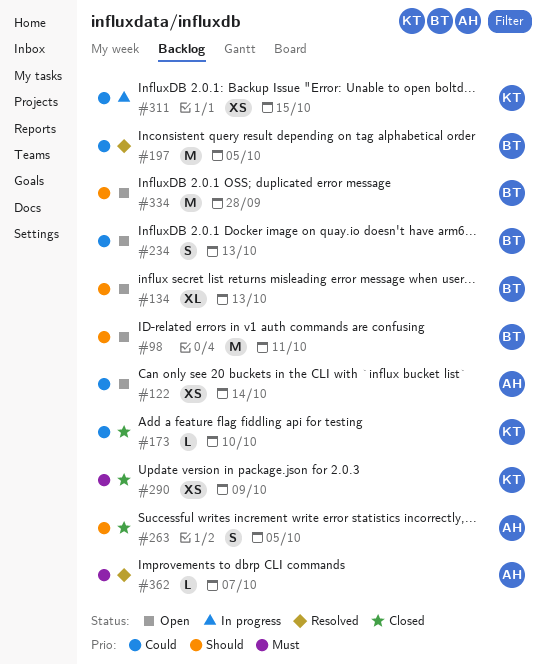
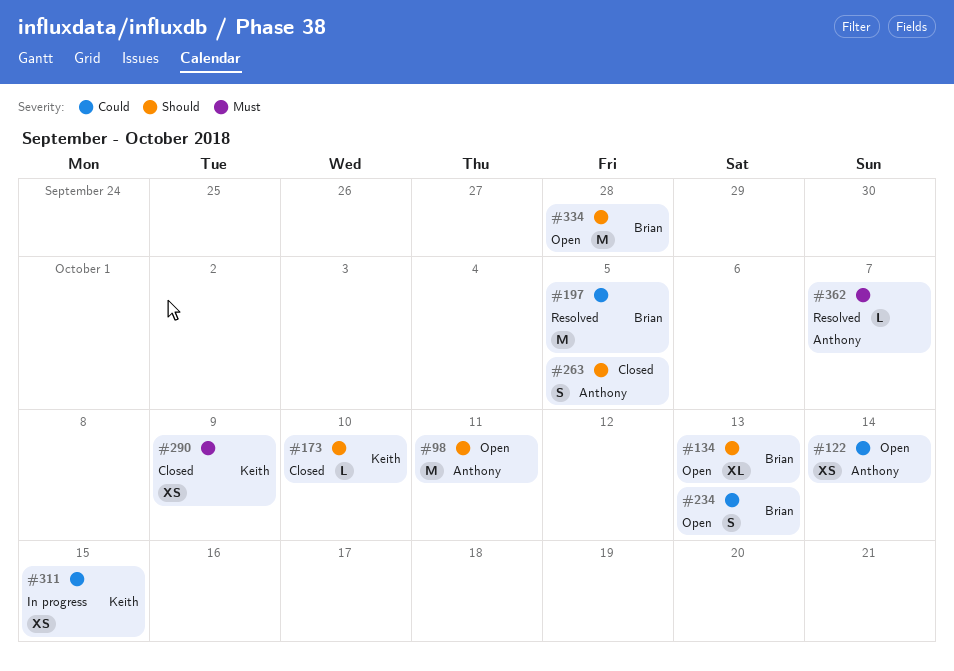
#98, owner: Brian -> Anthony
#173, priority: Could -> Should

